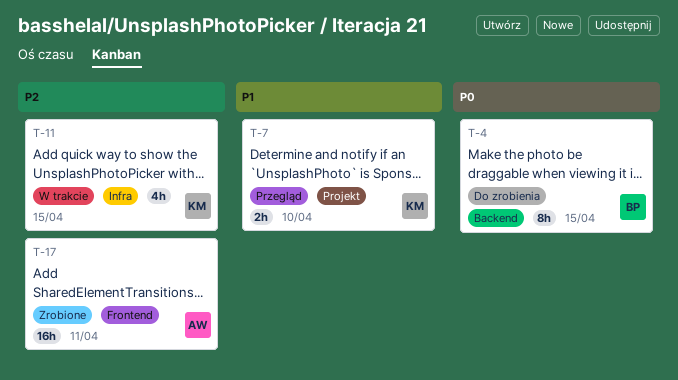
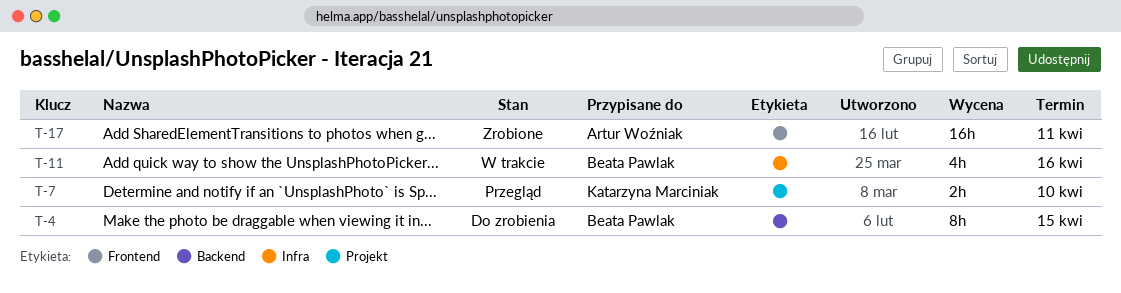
T-11, owner: Katarzyna Marciniak -> Beata Pawlak
T-11, due: Apr 15 -> Apr 16

